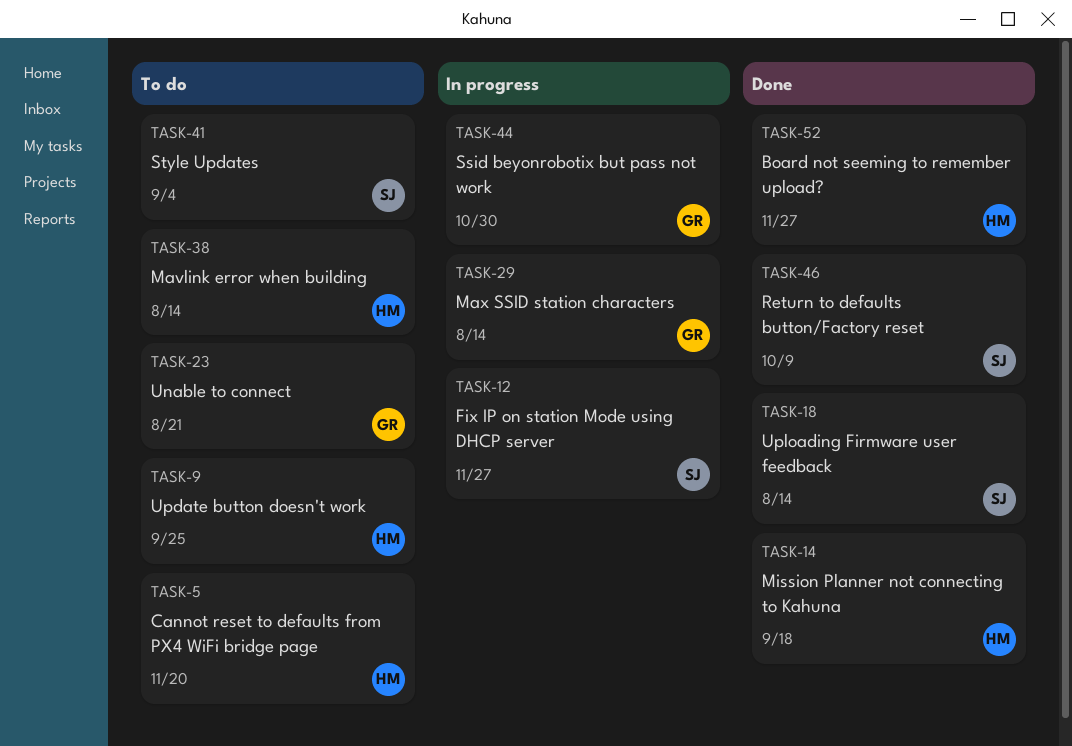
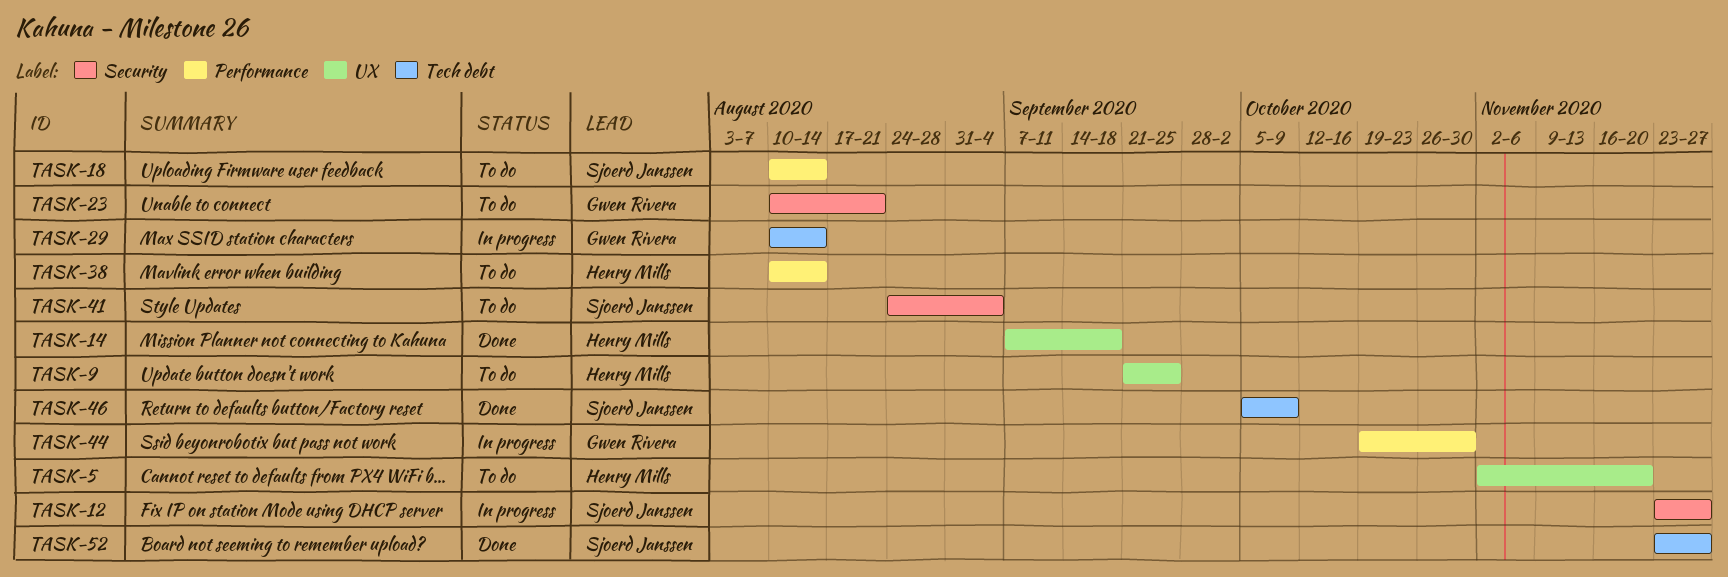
TASK-18, status: Done -> To do
TASK-52, owner: Henry Mills -> Sjoerd Janssen

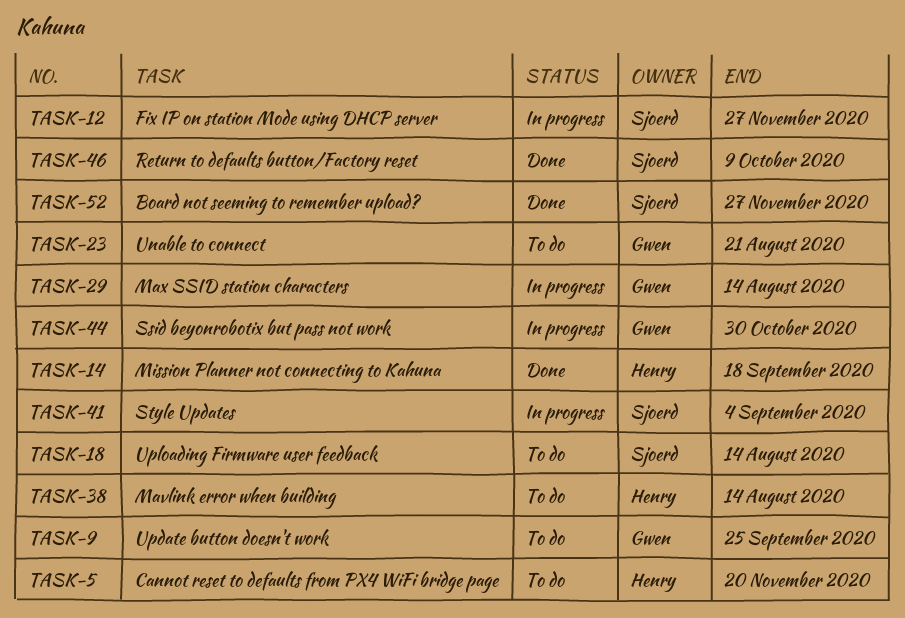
TASK-9, owner: Henry Mills -> Gwen Rivera
TASK-41, status: To do -> In progress

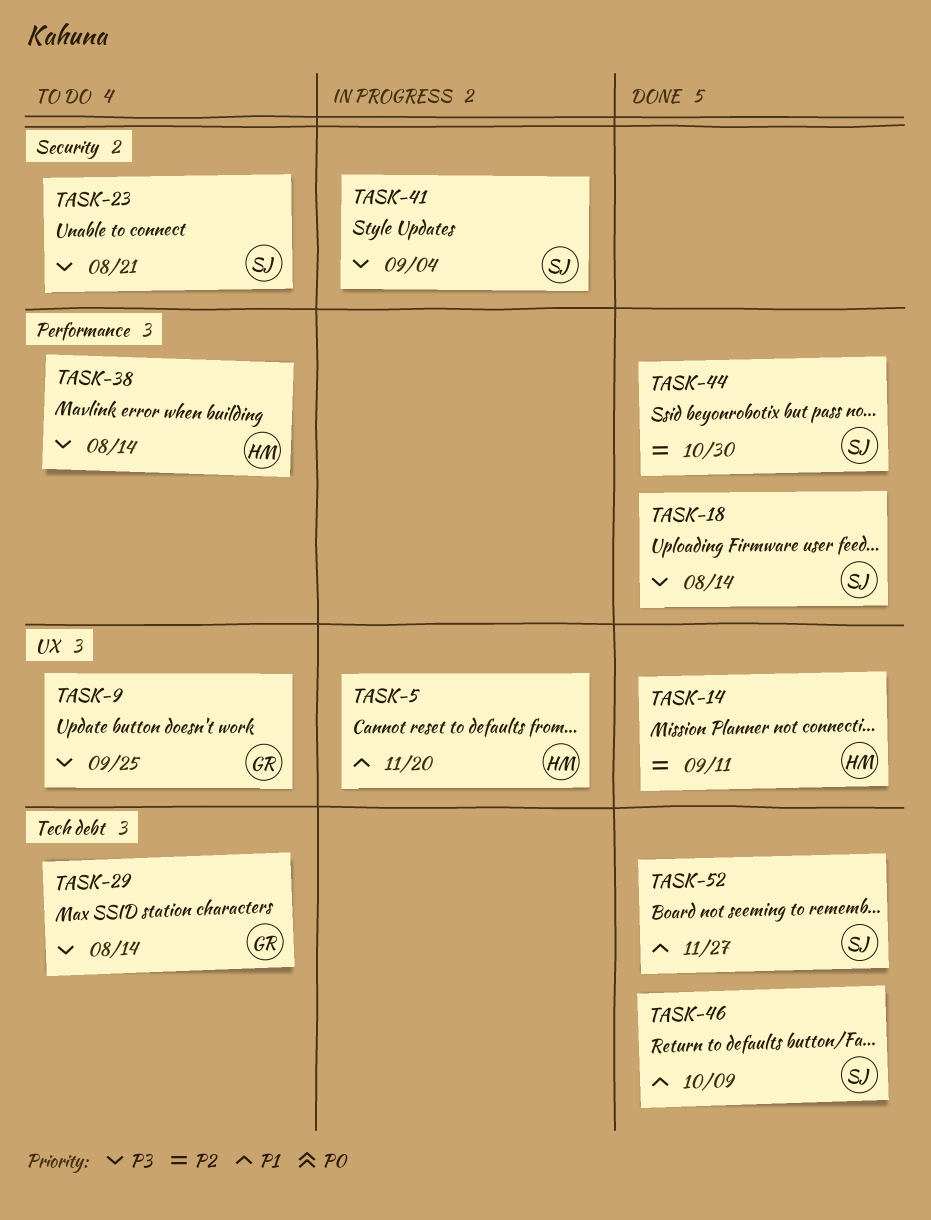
TASK-5, status: To do -> In progress
TASK-12: present -> none
TASK-14, due: Sep 18 -> Sep 11
TASK-18, status: To do -> Done
TASK-23, owner: Gwen -> Sjoerd
TASK-29, status: In progress -> To do
TASK-44, status: In progress -> Done
TASK-44, owner: Gwen -> Sjoerd

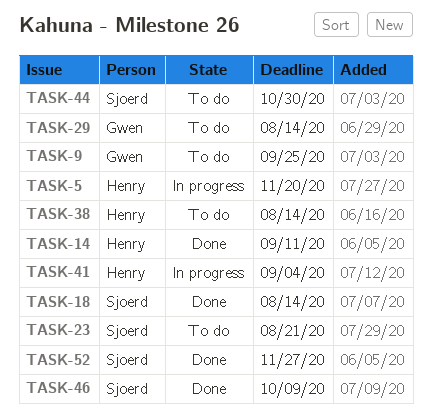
TASK-41, owner: Sjoerd -> Henry
TASK-44, status: Done -> To do

